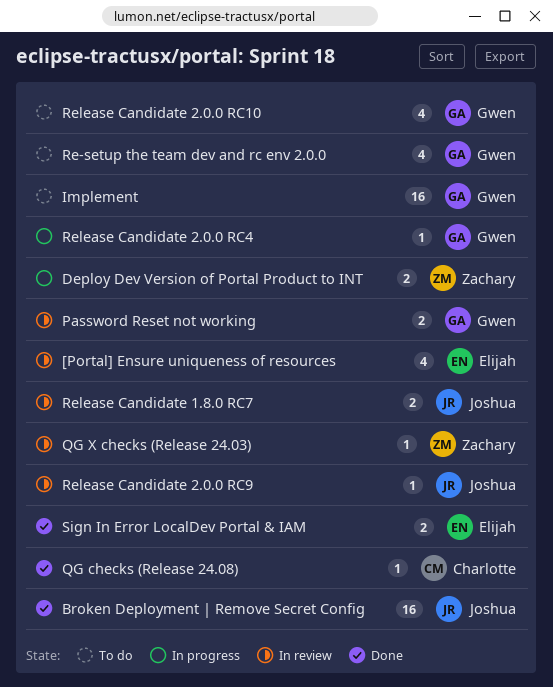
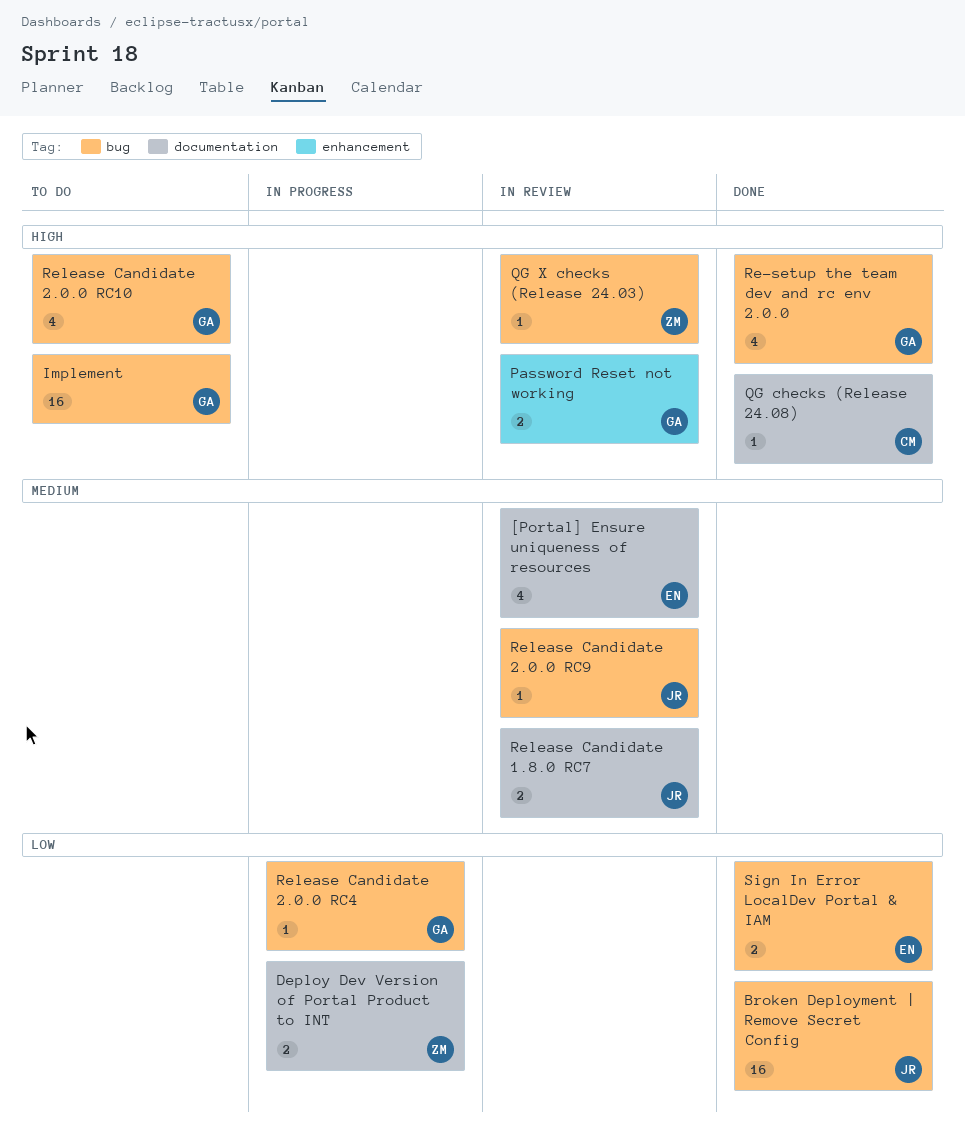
Re-setup the team dev and rc env 2.0.0, status: To do -> Done

